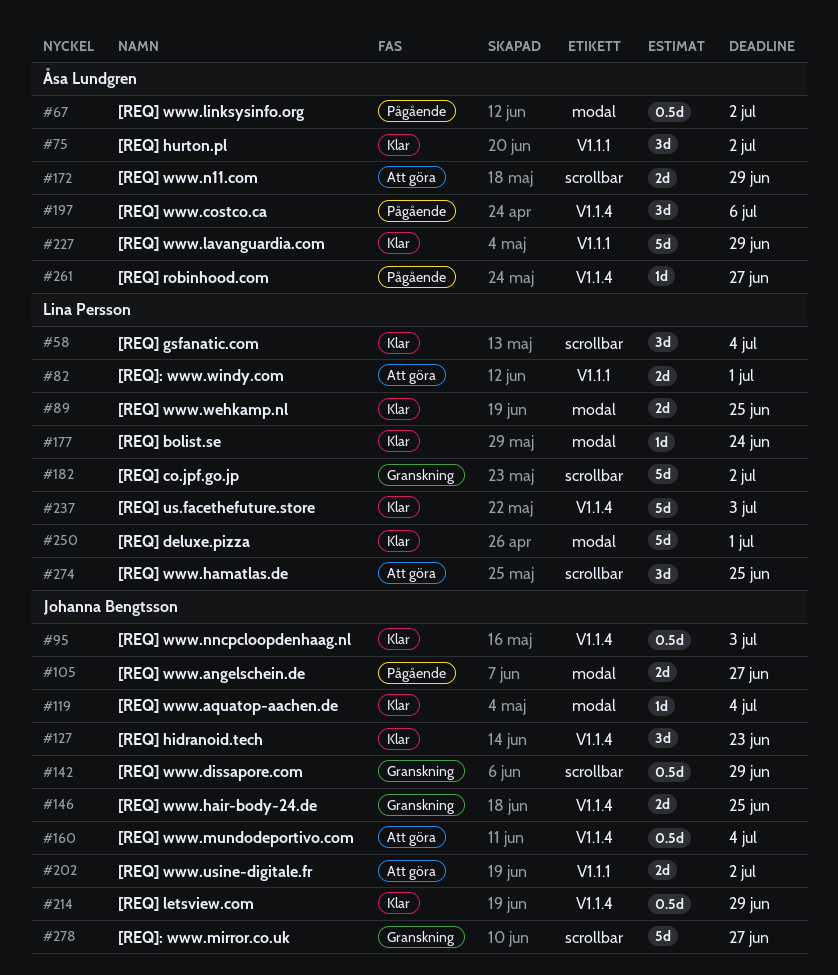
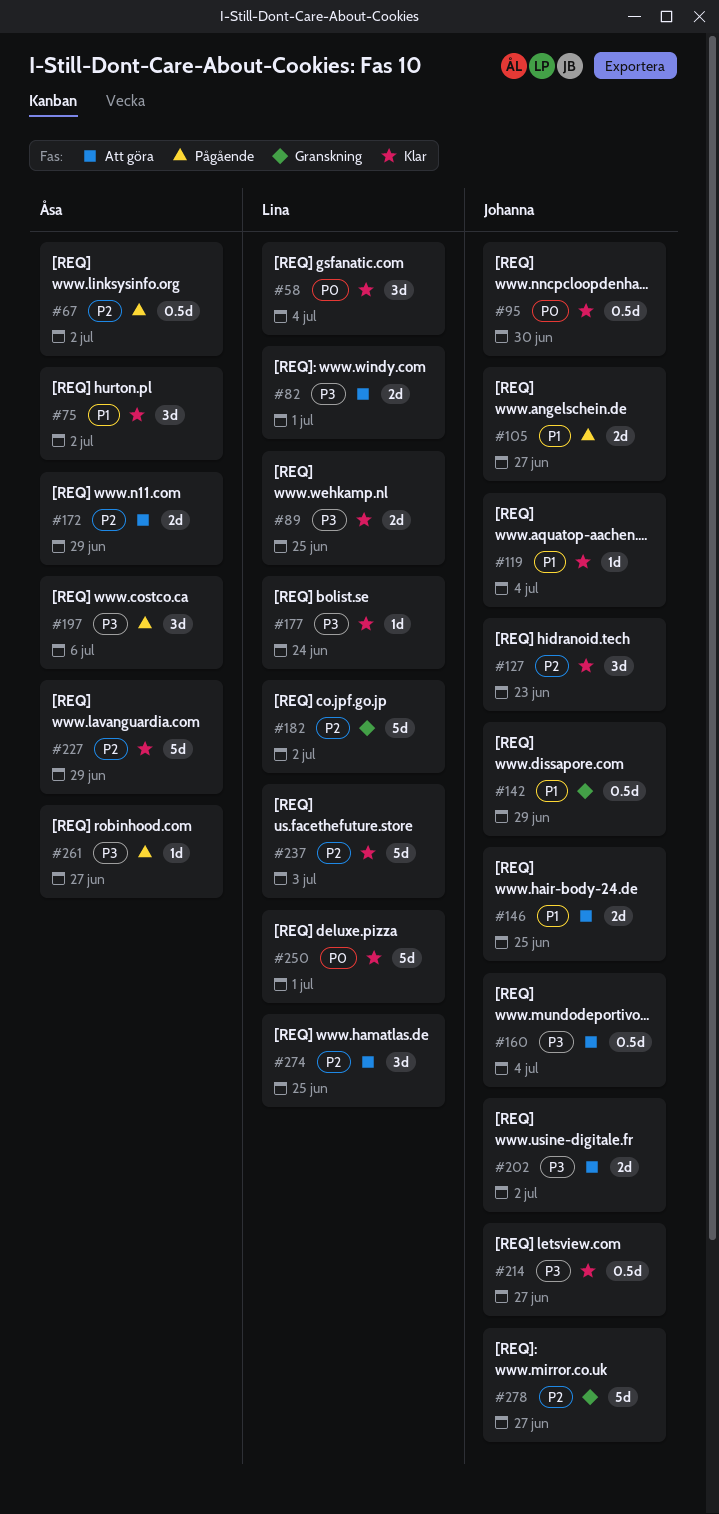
#95, due: Jul 3 -> Jun 30
#146, status: Granskning -> Att göra
#214, due: Jun 29 -> Jun 27

